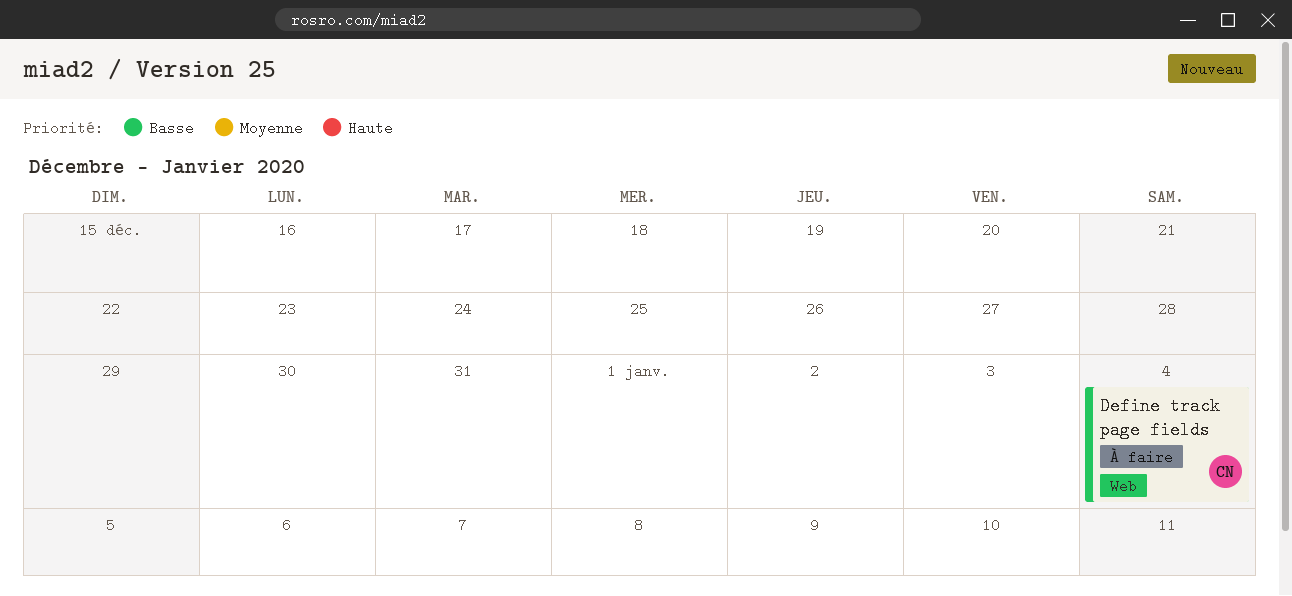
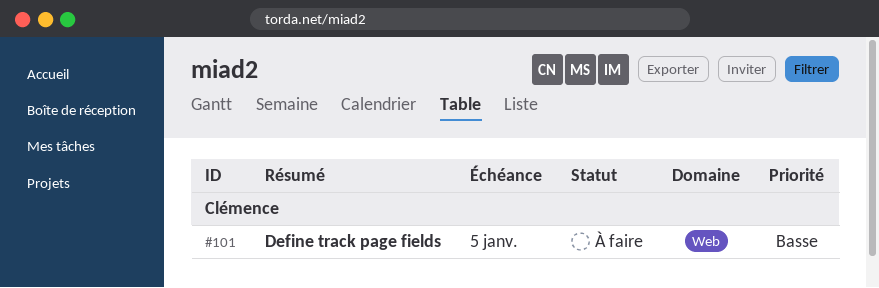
Define track page fields, due: Jan 4 -> Jan 5

